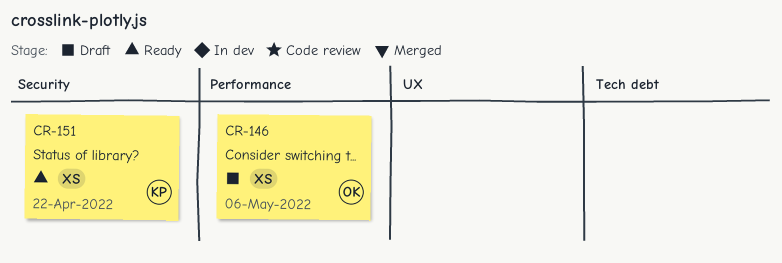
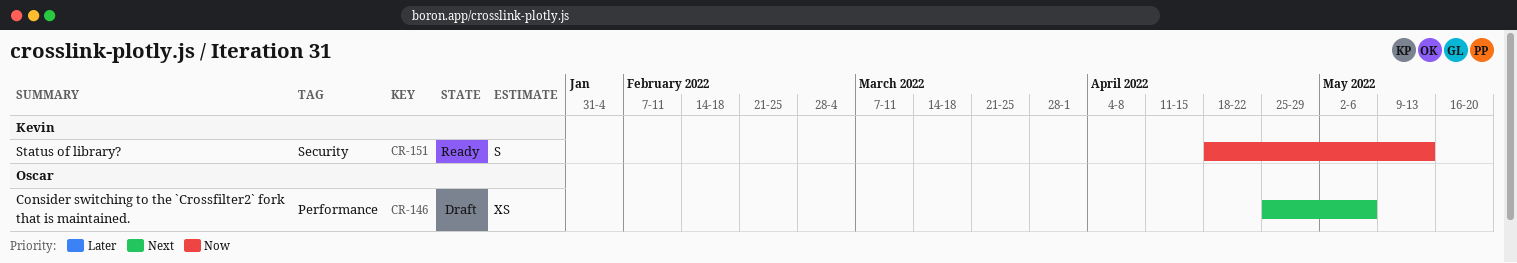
CR-151, estimate: XS -> S
CR-151, due: Apr 22 -> May 13

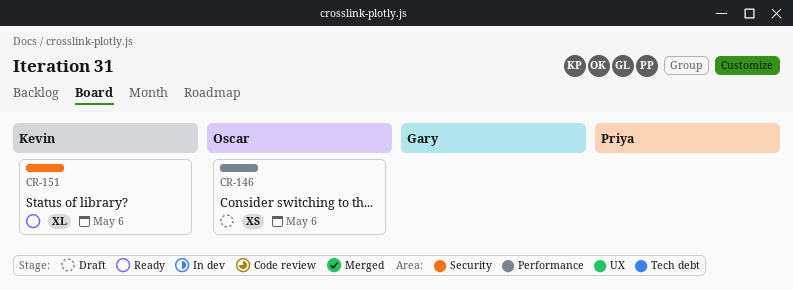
CR-151, estimate: S -> XL
CR-151, due: May 13 -> May 6

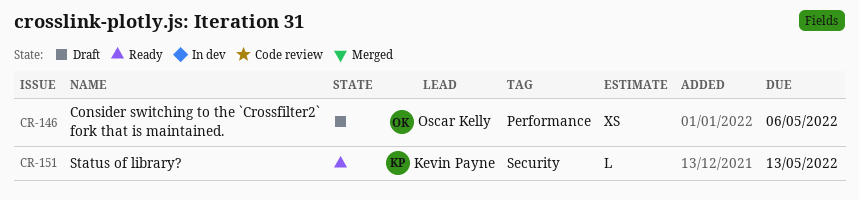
CR-151, estimate: XL -> L
CR-151, due: May 6 -> May 13

